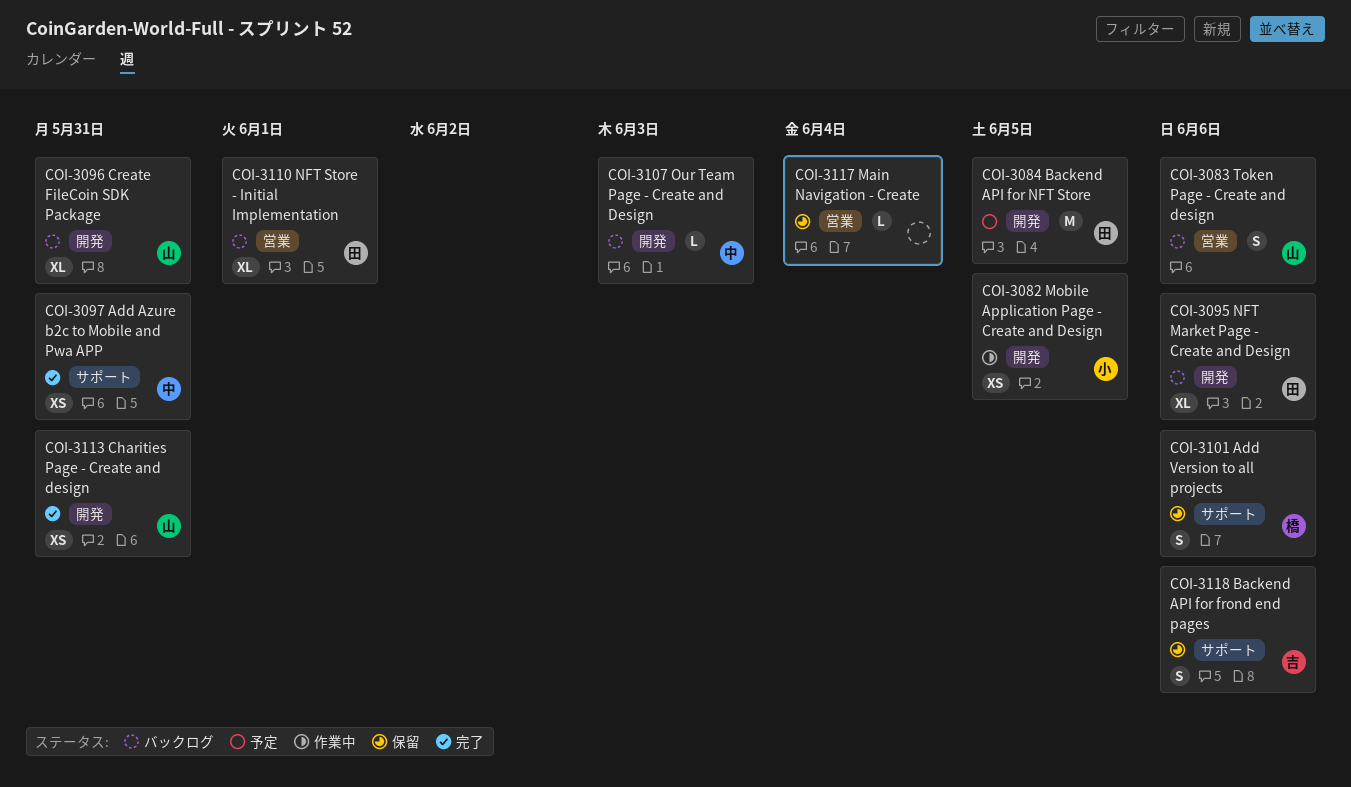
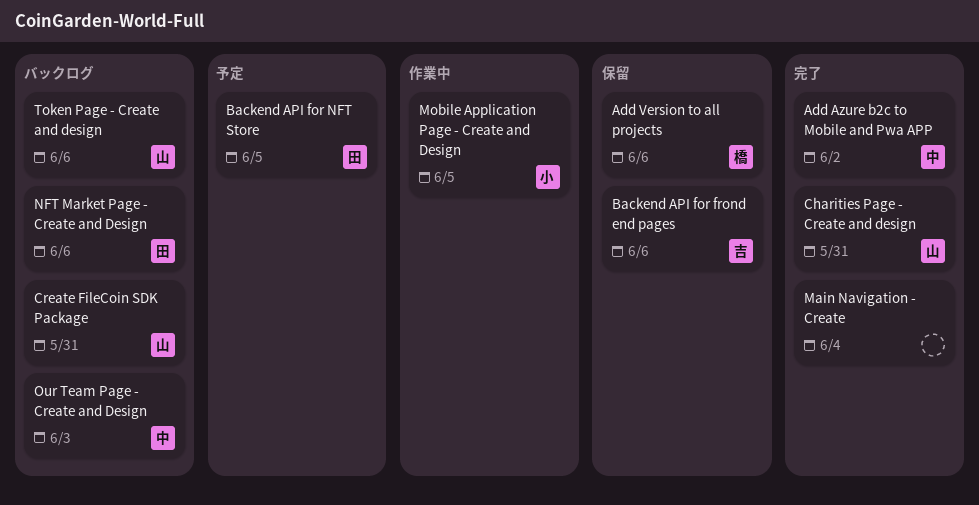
Add Azure b2c to Mobile and Pwa APP, due: May 31 -> Jun 2
Main Navigation - Create, status: 保留 -> 完了
NFT Store - Initial Implementation: present -> none

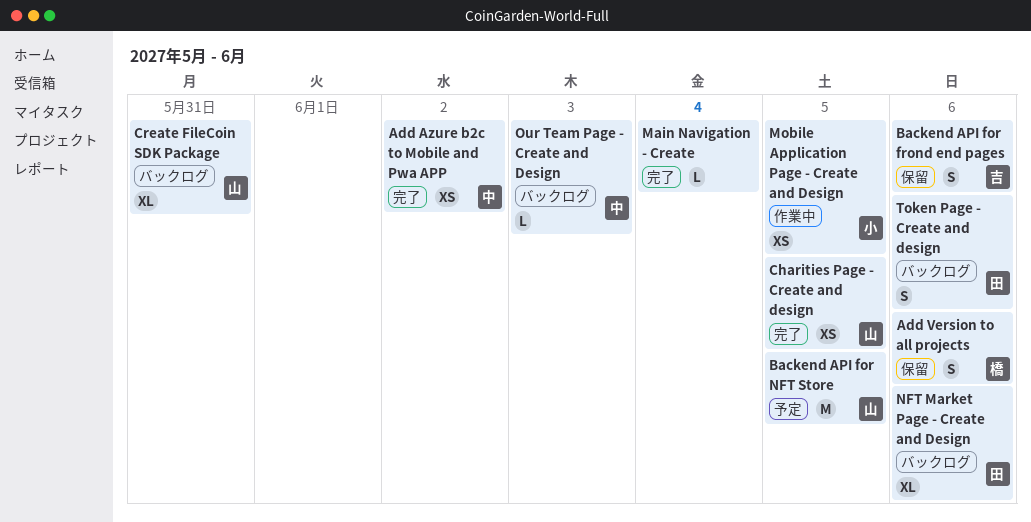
Backend API for NFT Store, owner: 田 -> 山
Charities Page - Create and design, due: May 31 -> Jun 5
Token Page - Create and design, owner: 山 -> 田

